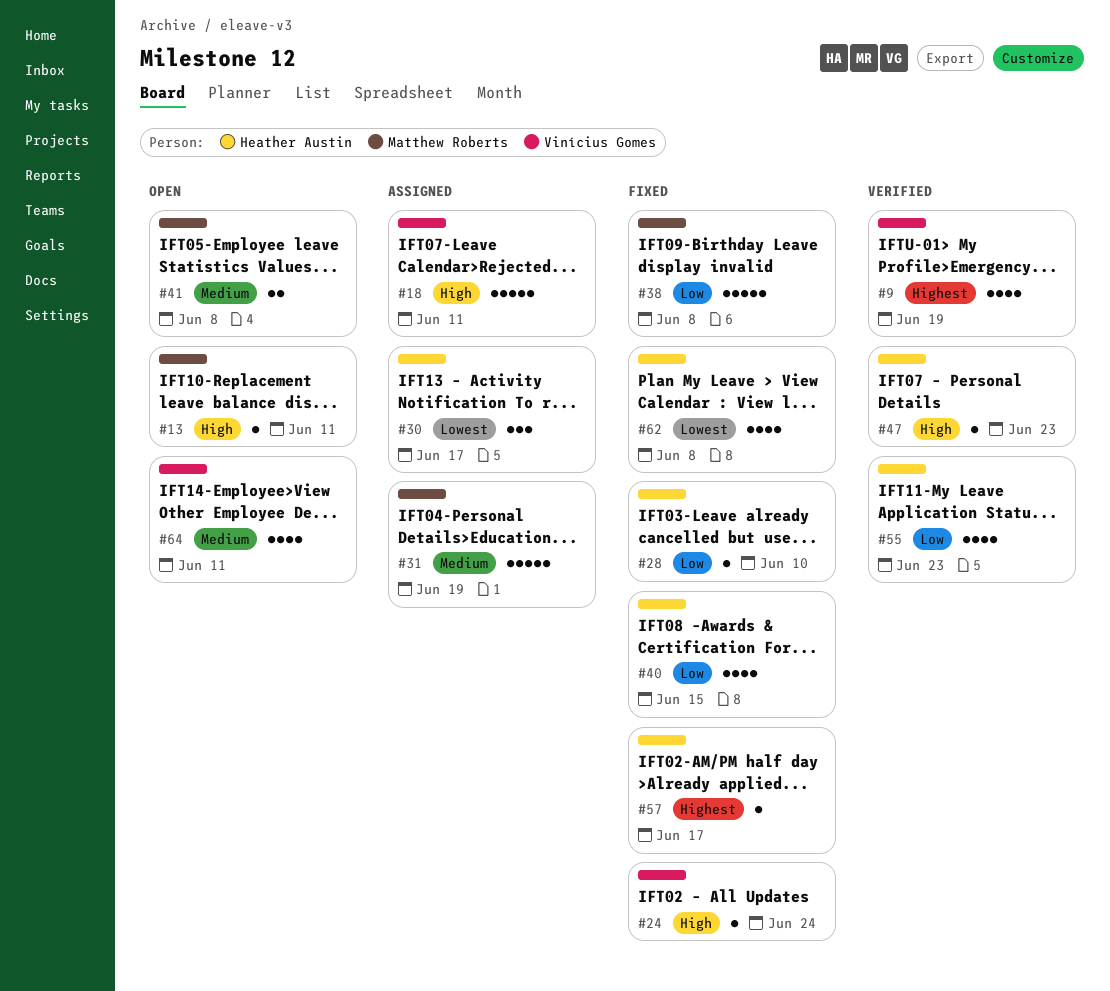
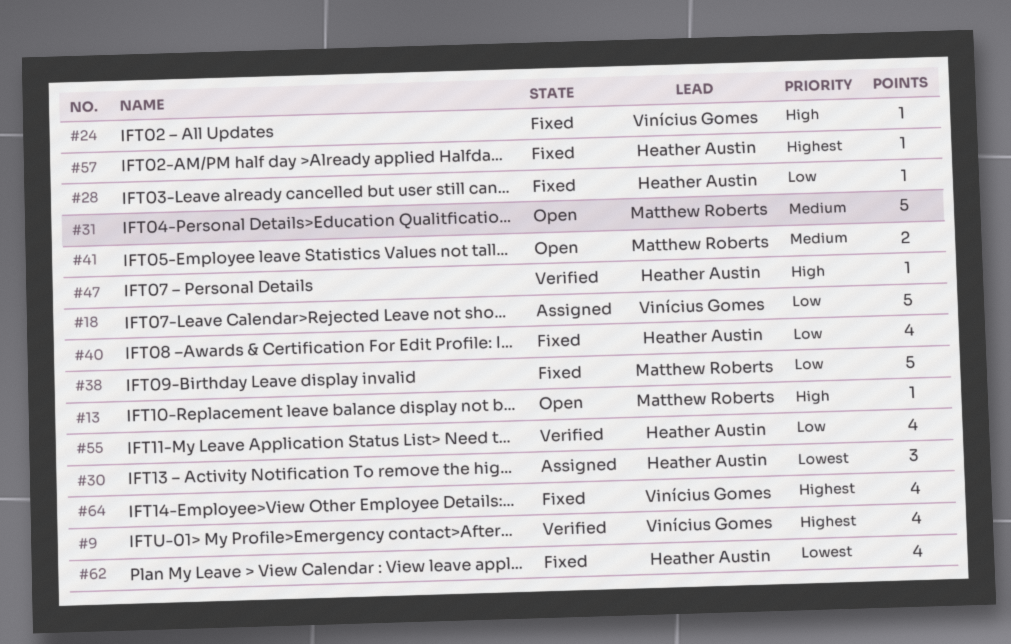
#18, priority: High -> Low
#31, status: Assigned -> Open
#64, status: Open -> Fixed
#64, priority: Medium -> Highest

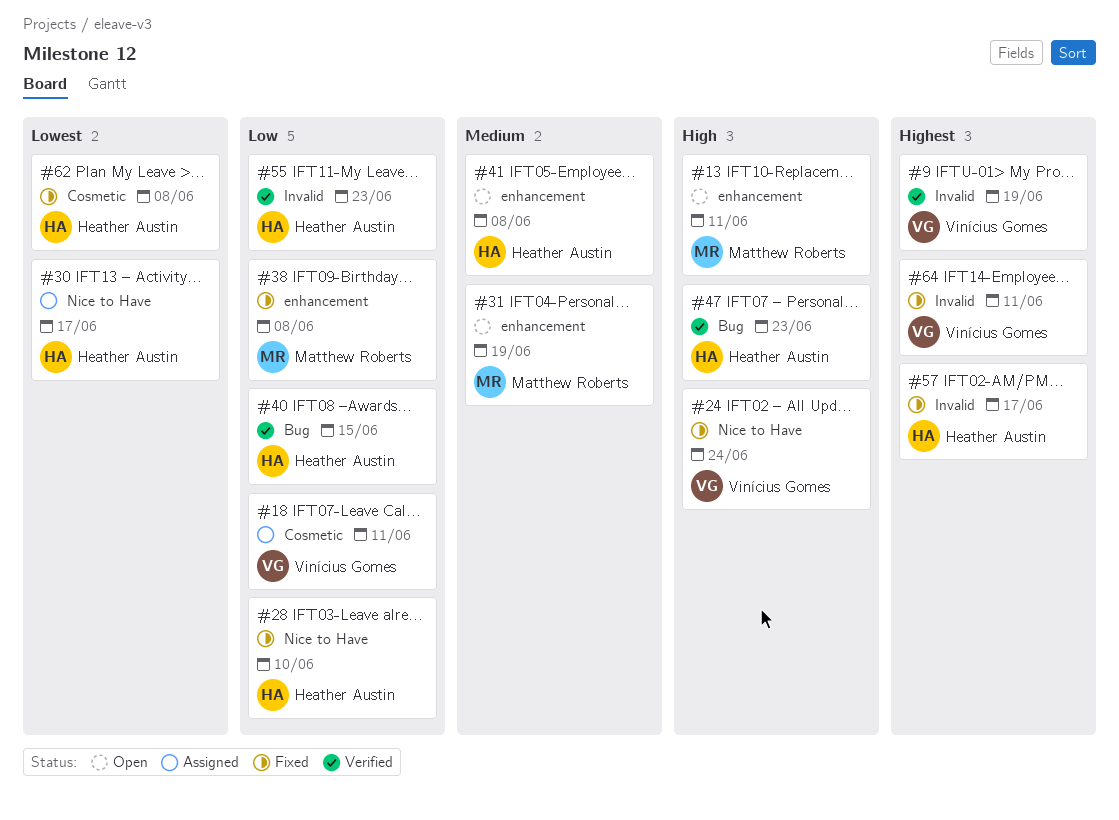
#40, status: Fixed -> Verified
#41, owner: Matthew Roberts -> Heather Austin

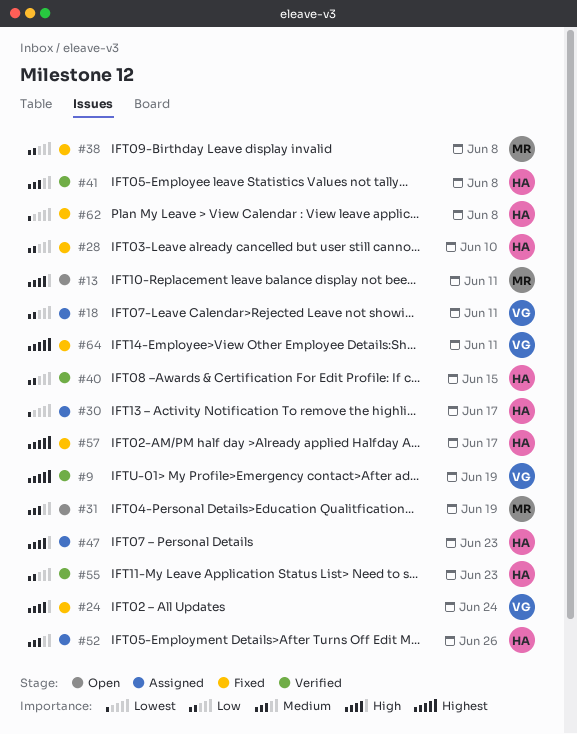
#41, status: Open -> Verified
#47, status: Verified -> Assigned
#52: none -> present

